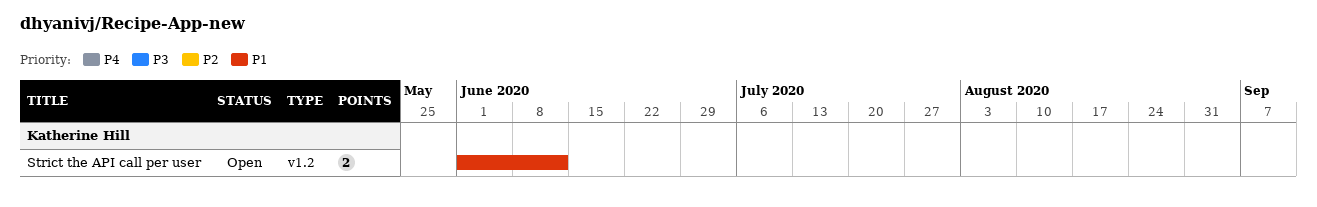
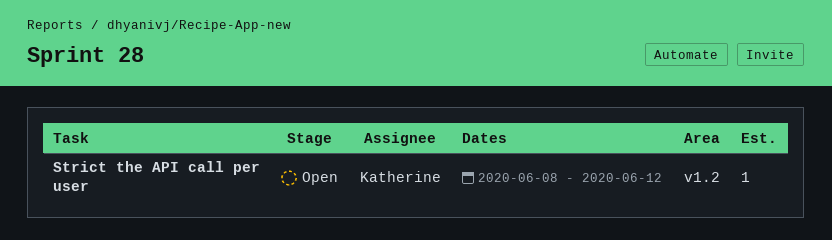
Strict the API call per user, estimate: 2 -> 1
Strict the API call per user, start: Jun 1 -> Jun 8

